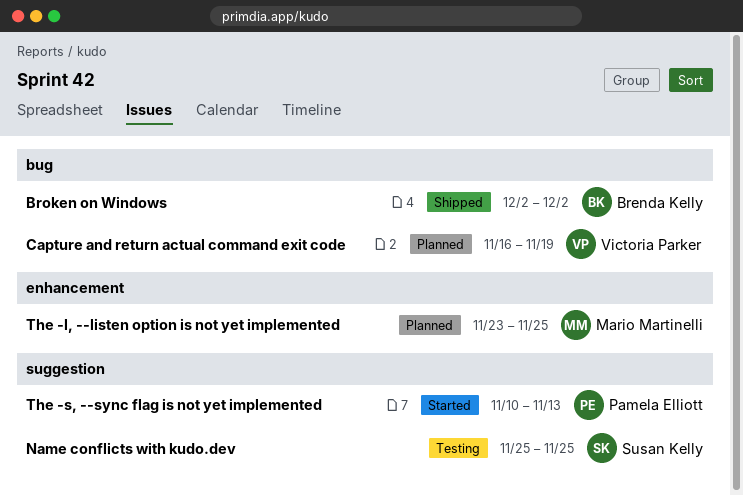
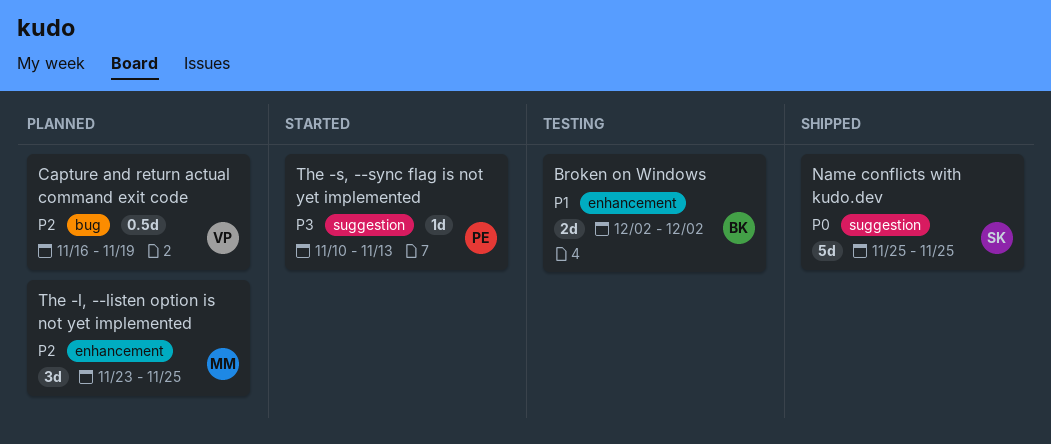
Broken on Windows, status: Shipped -> Testing
Broken on Windows, label: bug -> enhancement
Name conflicts with kudo.dev, status: Testing -> Shipped

